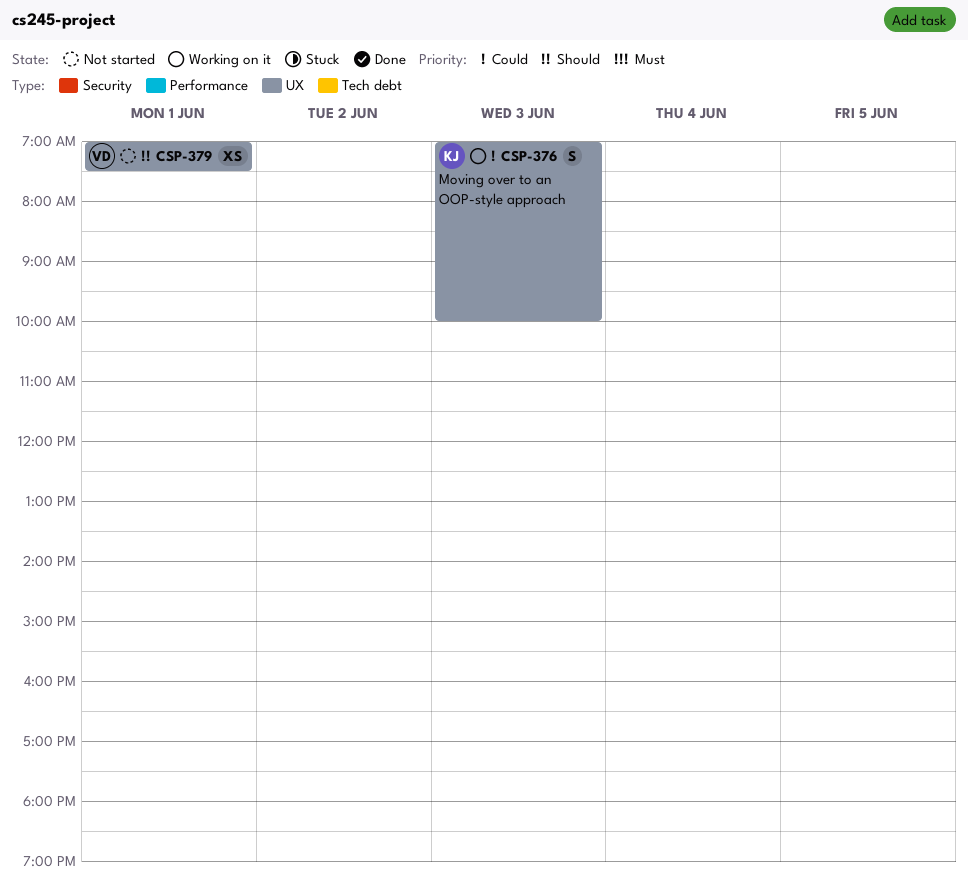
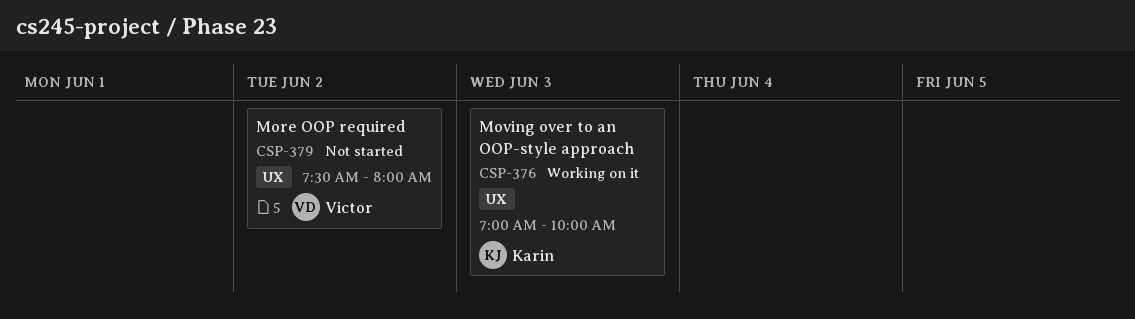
CSP-379, day: Jun 1 -> Jun 2
CSP-379, begins: 07:00 -> 07:30
CSP-379, ends: 07:30 -> 08:00

